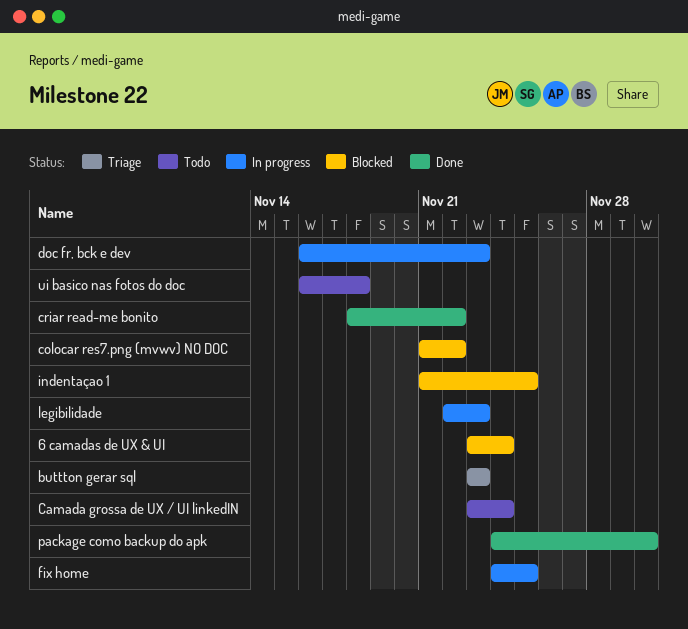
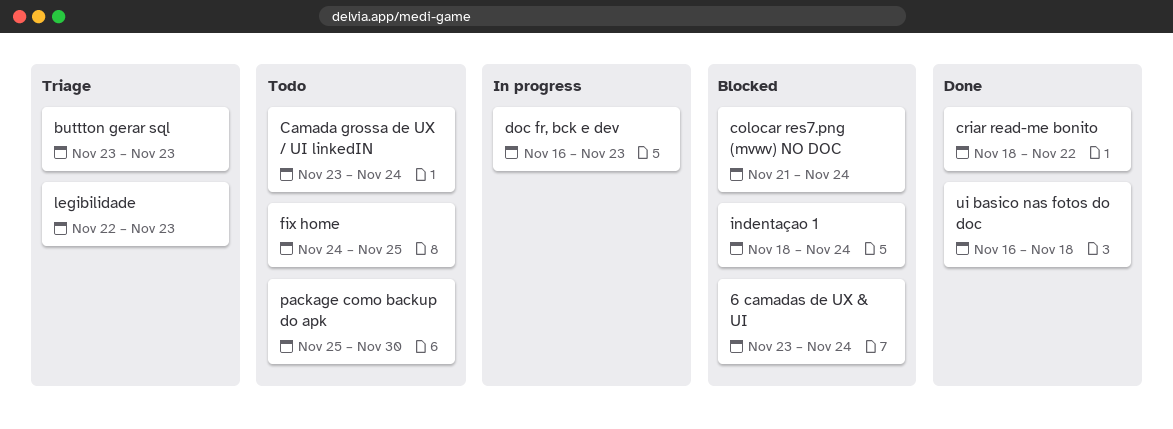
colocar res7.png (mvwv) NO DOC, due: Nov 22 -> Nov 24
fix home, status: In progress -> Todo
indentaçao 1, start: Nov 21 -> Nov 18
indentaçao 1, due: Nov 25 -> Nov 24
legibilidade, status: In progress -> Triage
package como backup do apk, status: Done -> Todo
package como backup do apk, start: Nov 24 -> Nov 25
ui basico nas fotos do doc, status: Todo -> Done

